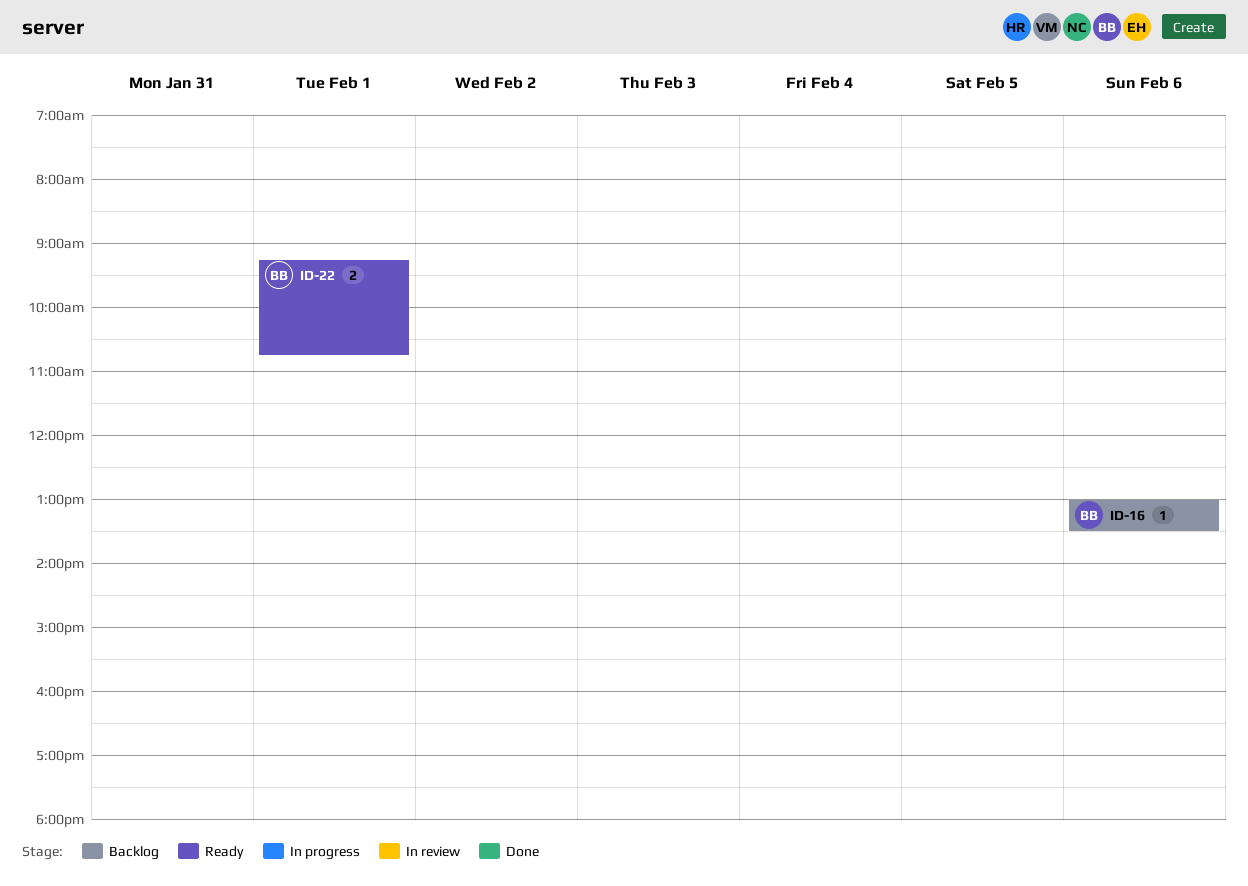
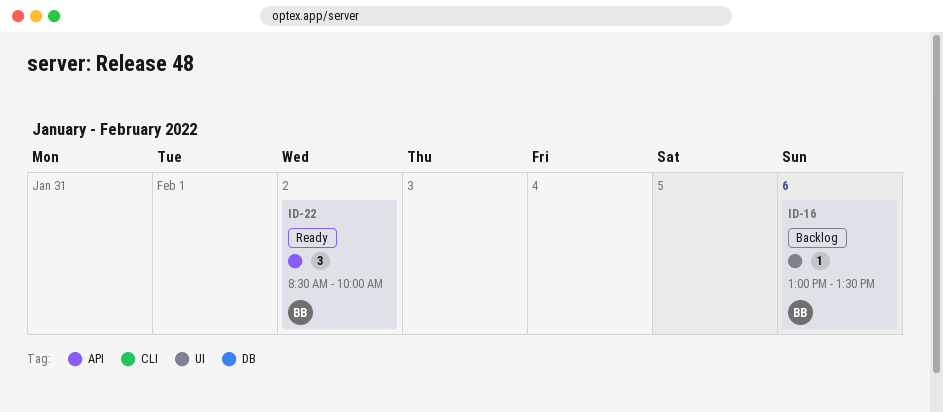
ID-22, estimate: 2 -> 3
ID-22, day: Feb 1 -> Feb 2
ID-22, begins: 09:15 -> 08:30
ID-22, ends: 10:45 -> 10:00

